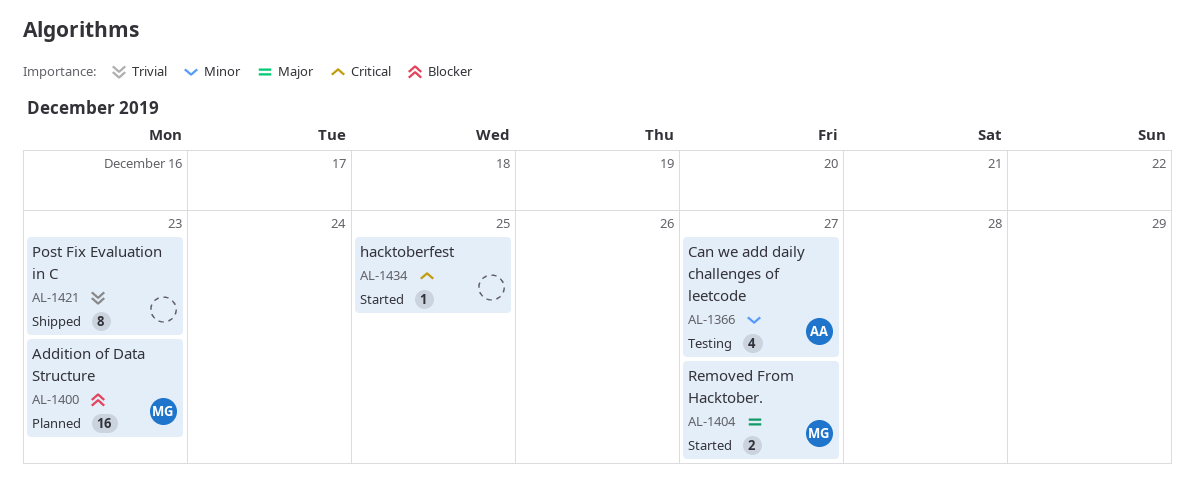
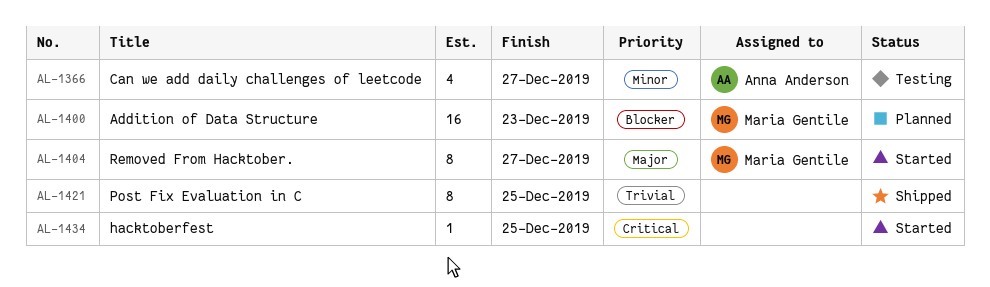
AL-1404, estimate: 2 -> 8
AL-1421, due: Dec 23 -> Dec 25

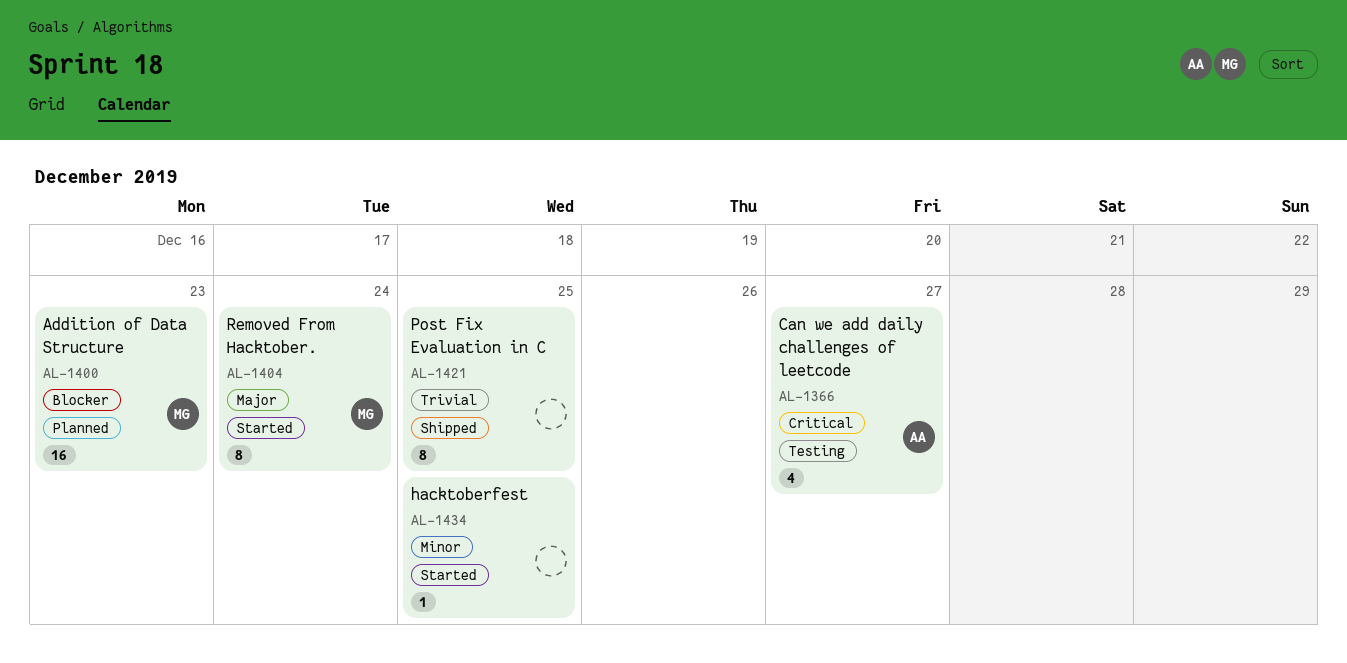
AL-1366, priority: Minor -> Critical
AL-1404, due: Dec 27 -> Dec 24
AL-1434, priority: Critical -> Minor

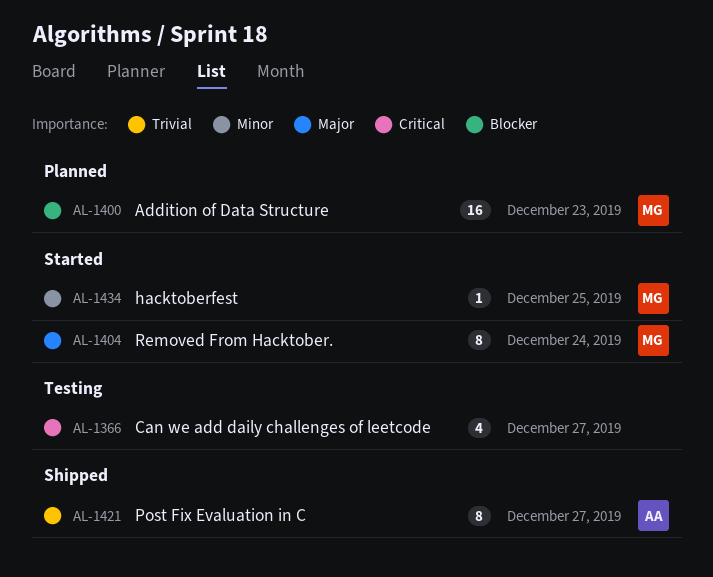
AL-1366, owner: AA -> none
AL-1421, owner: none -> AA
AL-1421, due: Dec 25 -> Dec 27
AL-1434, owner: none -> MG

